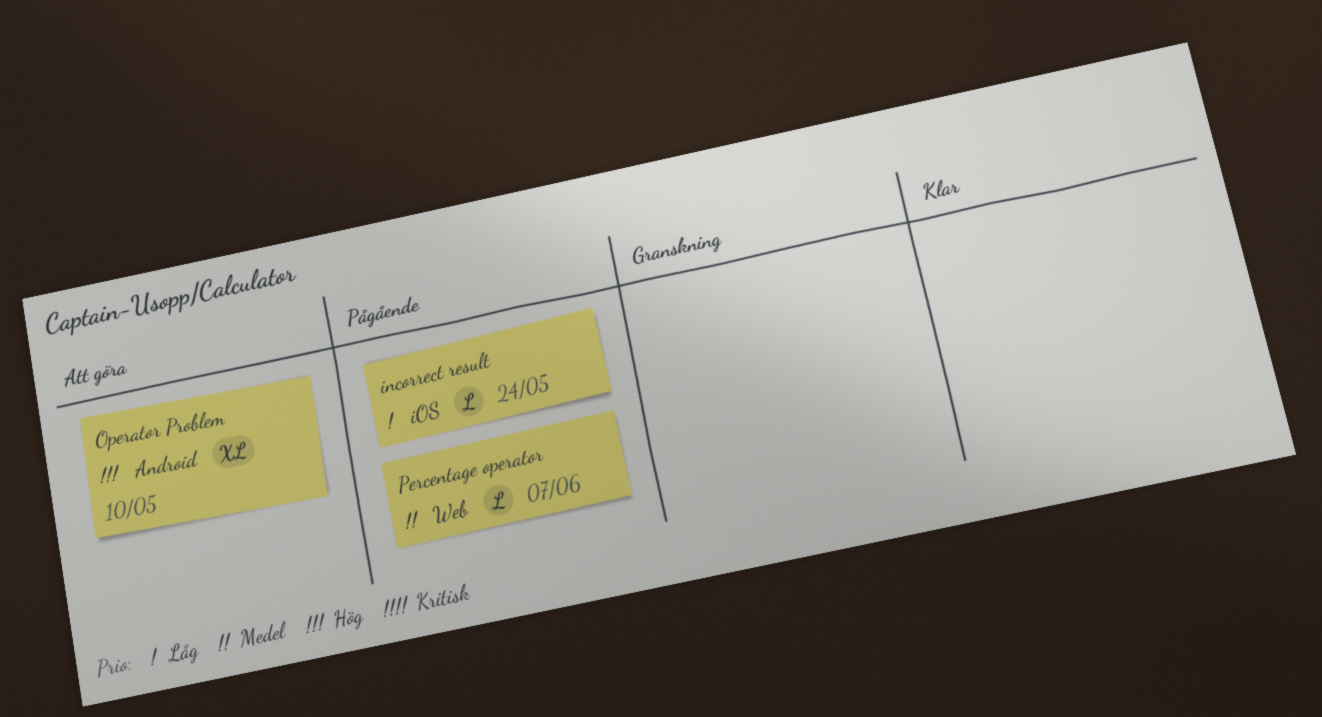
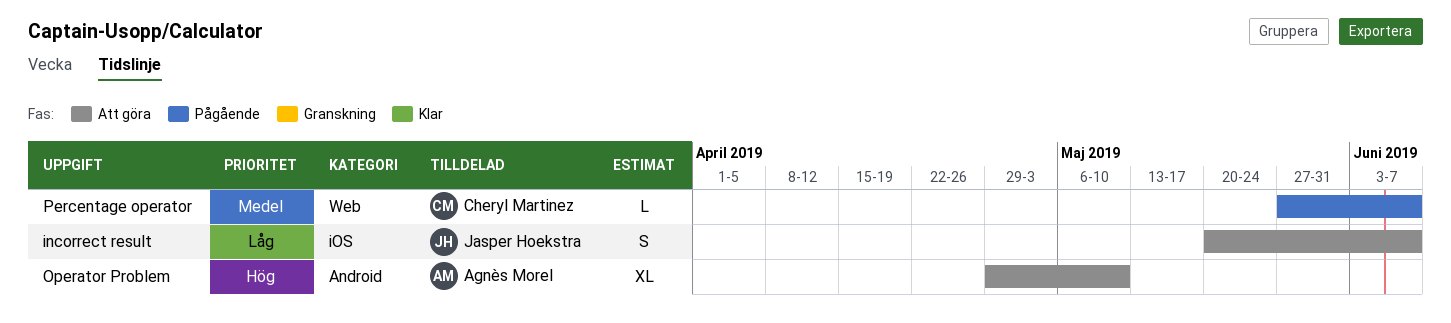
incorrect result, status: Pågående -> Att göra
incorrect result, estimate: L -> S
incorrect result, due: May 24 -> Jun 7

